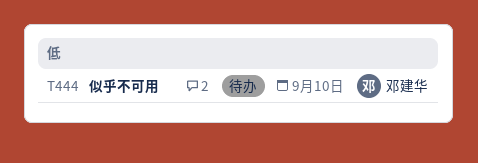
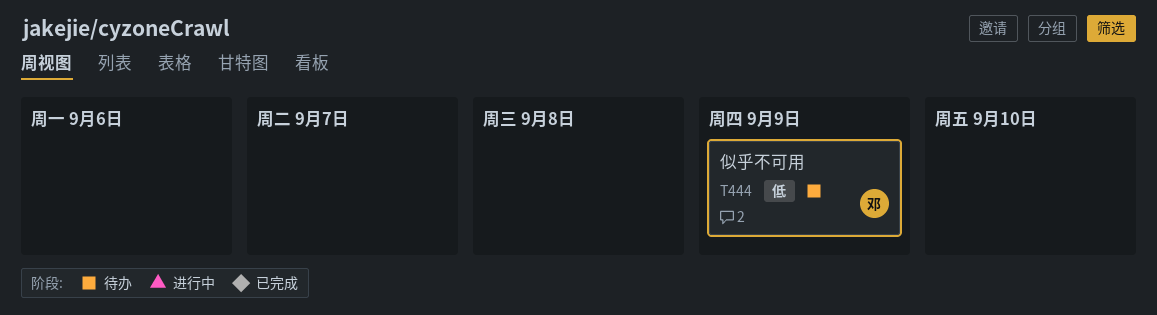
T444, due: Sep 10 -> Sep 9

